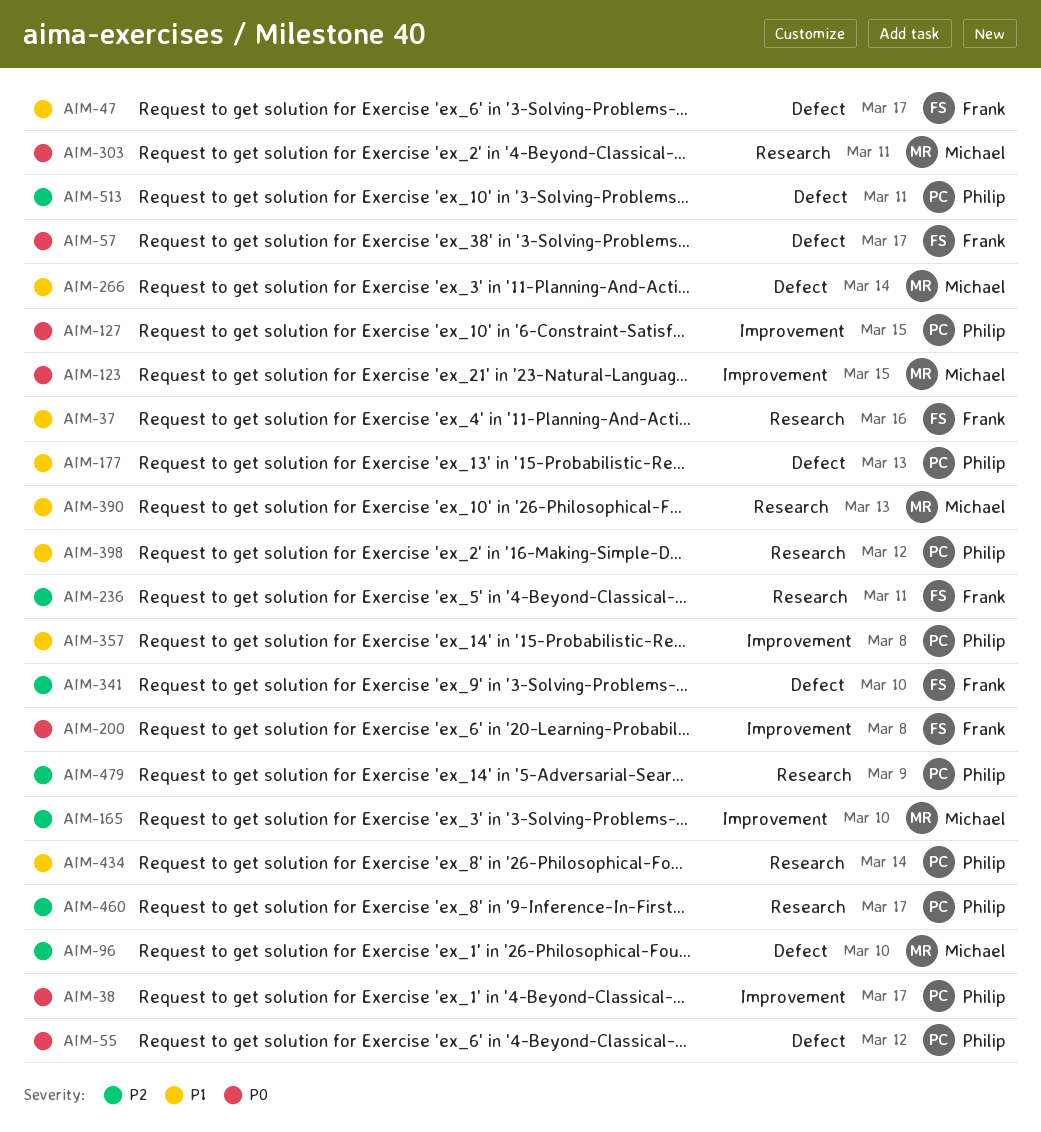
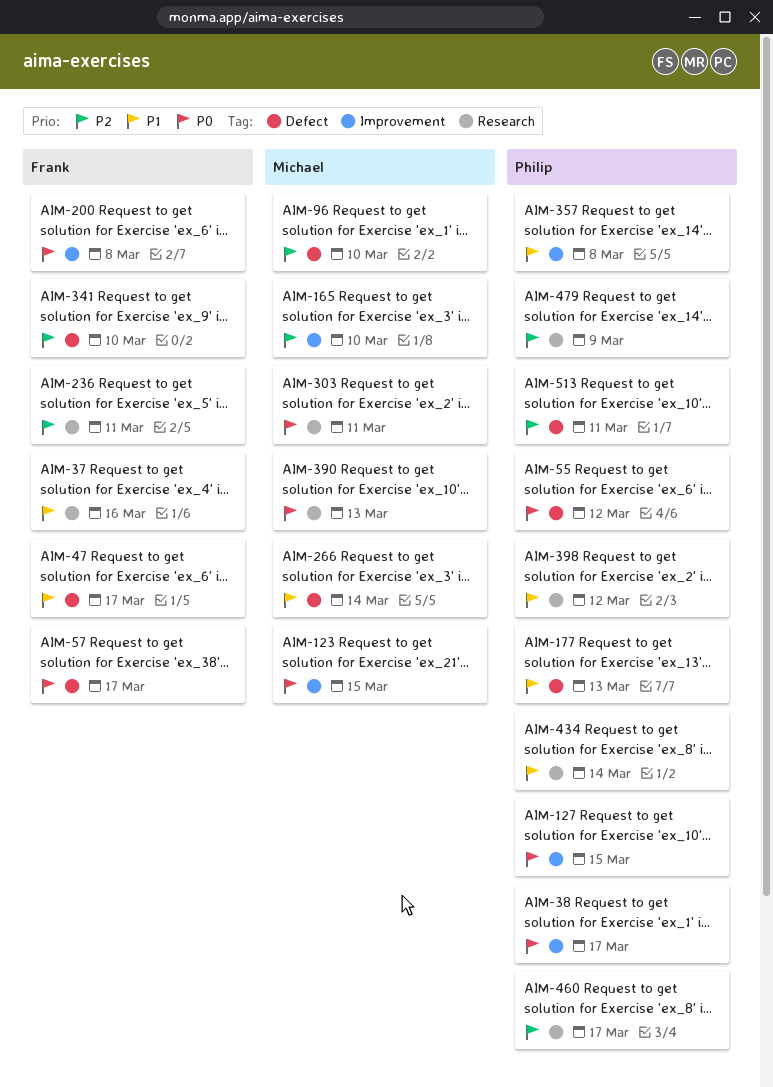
AIM-390, priority: P1 -> P0

